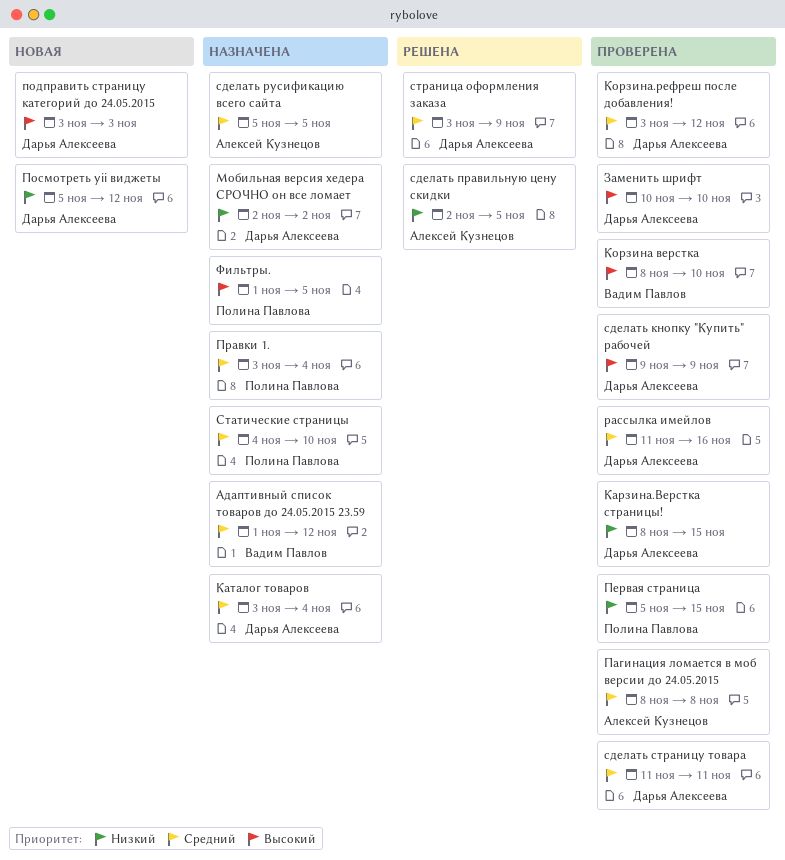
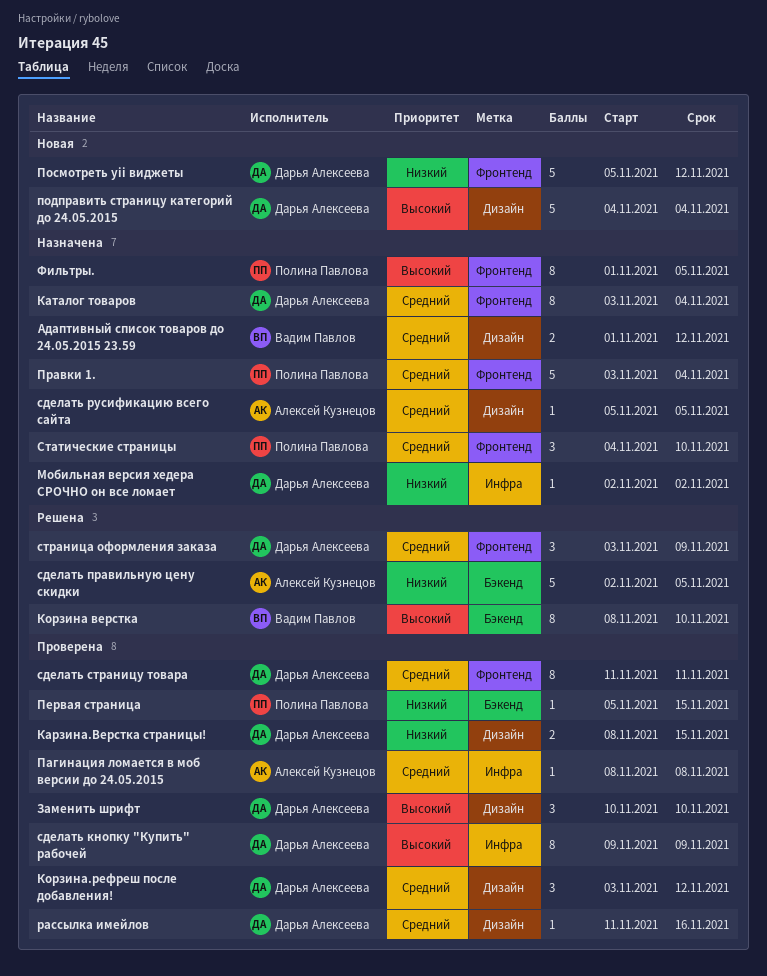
Корзина верстка, status: Проверена -> Решена
подправить страницу категорий до 24.05.2015, start: Nov 3 -> Nov 4
подправить страницу категорий до 24.05.2015, due: Nov 3 -> Nov 4

